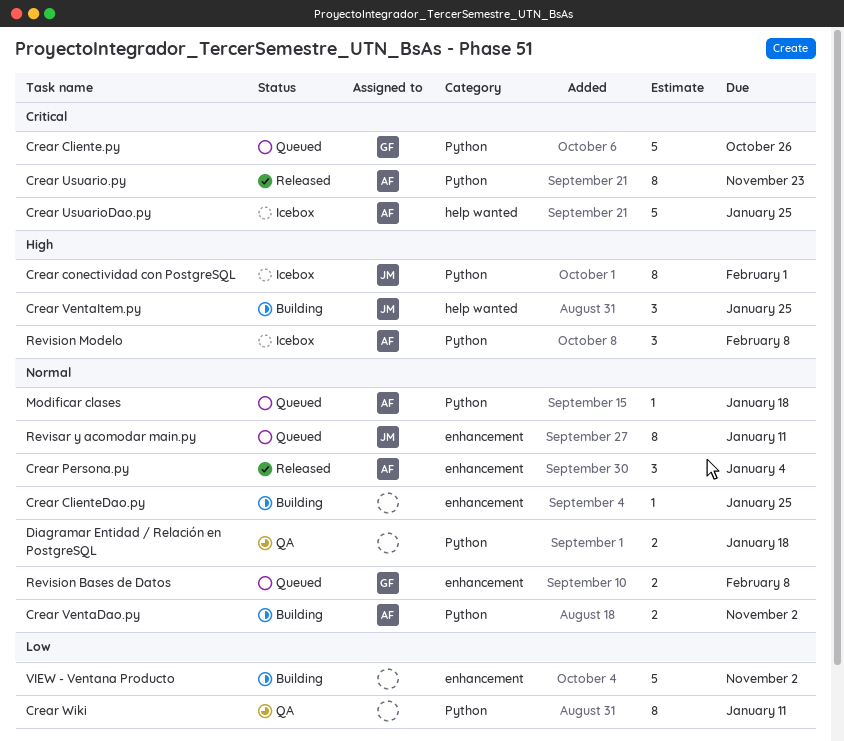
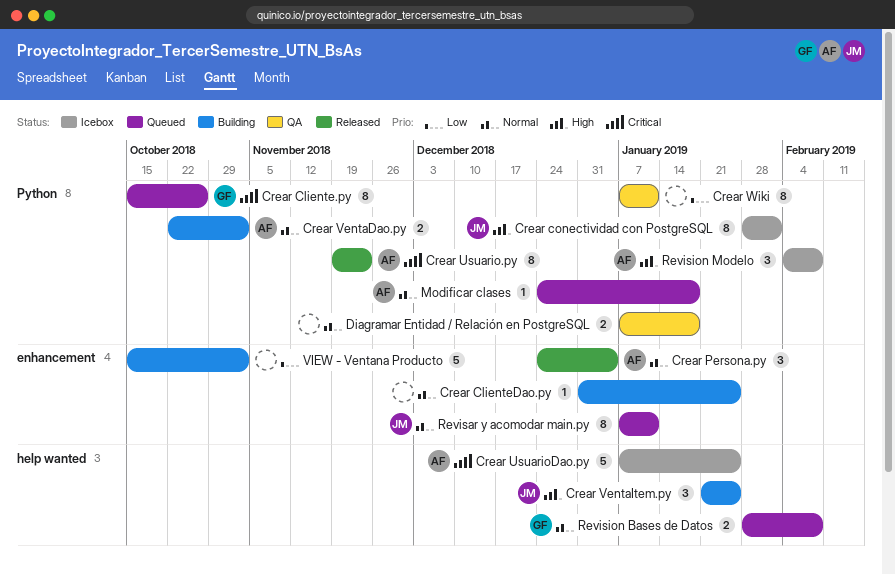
Crear Cliente.py, estimate: 5 -> 8
Revision Bases de Datos, label: enhancement -> help wanted

